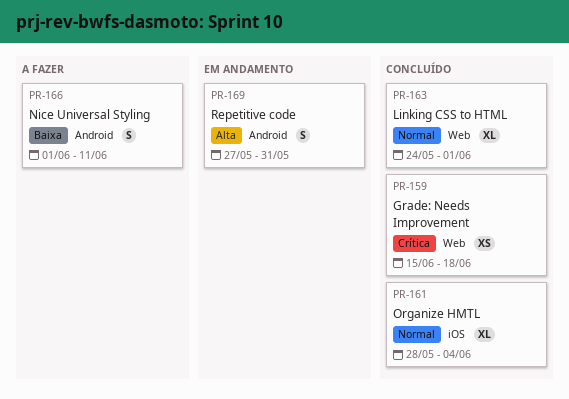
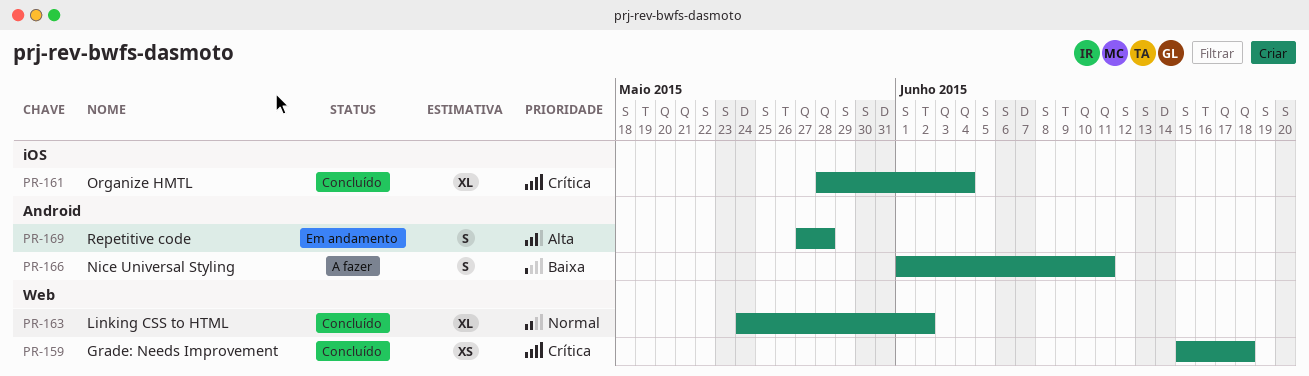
PR-161, priority: Normal -> Crítica
PR-163, due: Jun 1 -> Jun 2
PR-169, due: May 31 -> May 28

